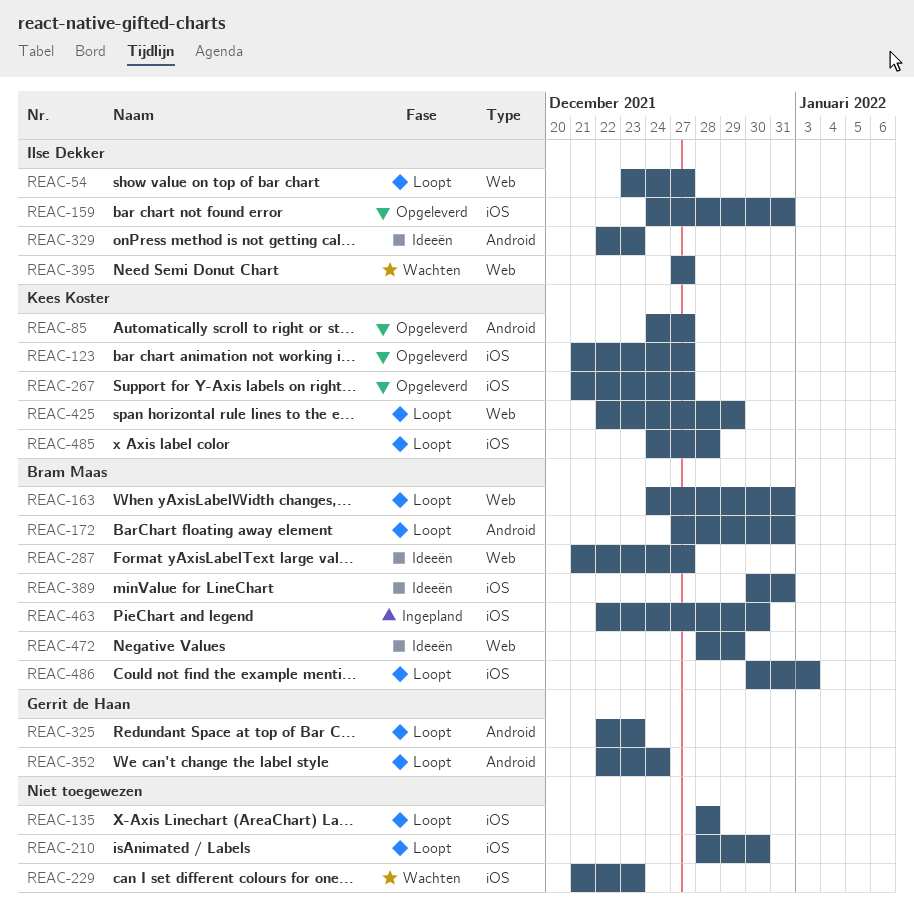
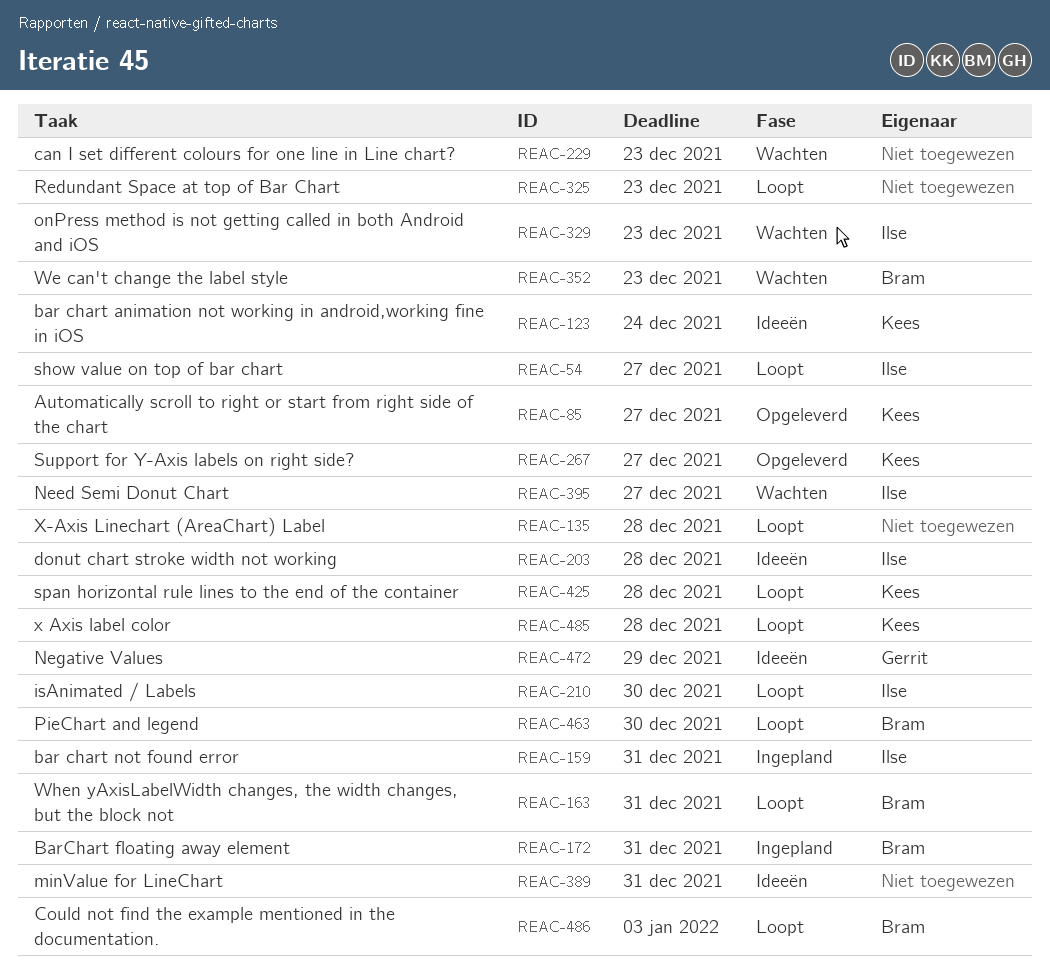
REAC-123, status: Opgeleverd -> Ideeën
REAC-123, due: Dec 27 -> Dec 24
REAC-159, status: Opgeleverd -> Ingepland
REAC-172, status: Loopt -> Ingepland
REAC-203: none -> present
REAC-210, owner: none -> Ilse Dekker
REAC-287: present -> none
REAC-325, owner: Gerrit de Haan -> none
REAC-329, status: Ideeën -> Wachten
REAC-352, status: Loopt -> Wachten
REAC-352, owner: Gerrit de Haan -> Bram Maas
REAC-352, due: Dec 24 -> Dec 23
REAC-389, owner: Bram Maas -> none
REAC-425, due: Dec 29 -> Dec 28
REAC-463, status: Ingepland -> Loopt
REAC-472, owner: Bram Maas -> Gerrit de Haan

